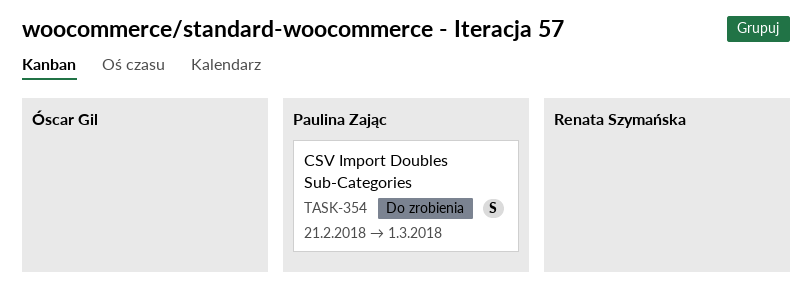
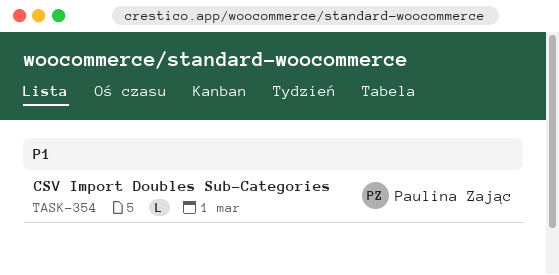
TASK-354, estimate: S -> L

